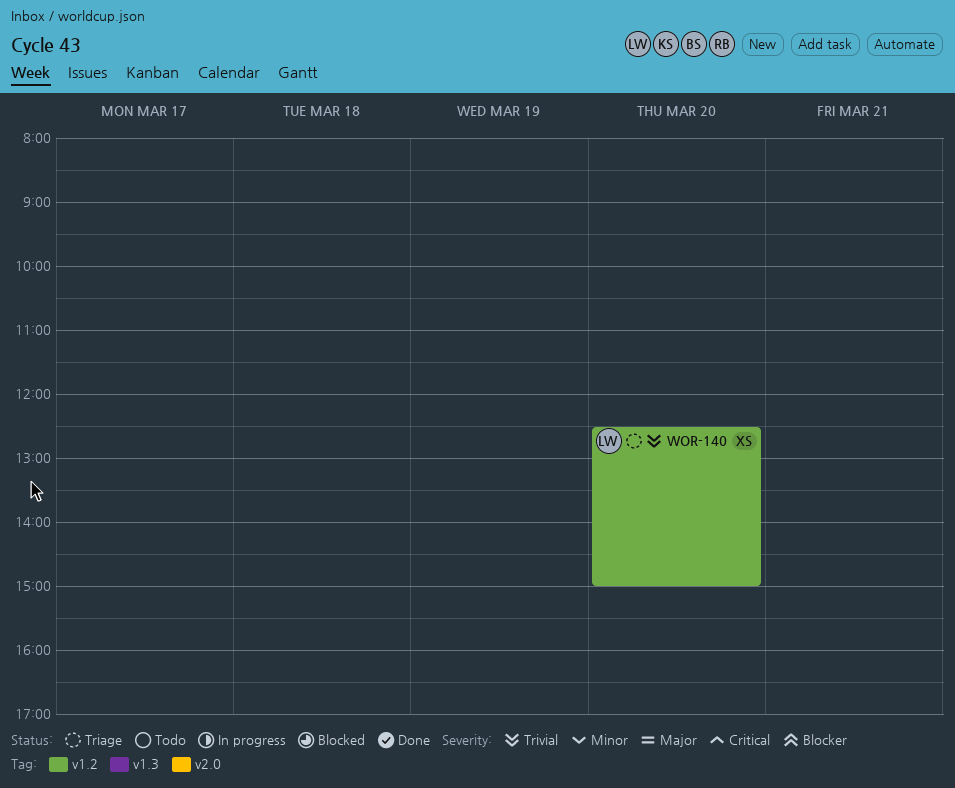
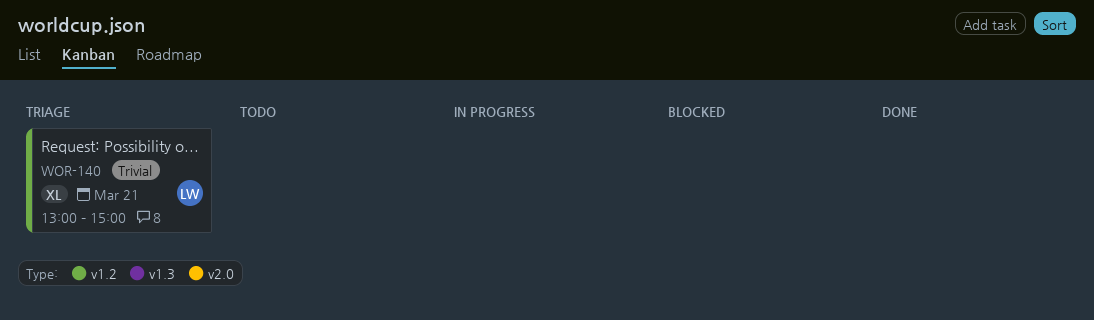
WOR-140, estimate: XS -> XL
WOR-140, day: Mar 20 -> Mar 21
WOR-140, begins: 12:30 -> 13:00

